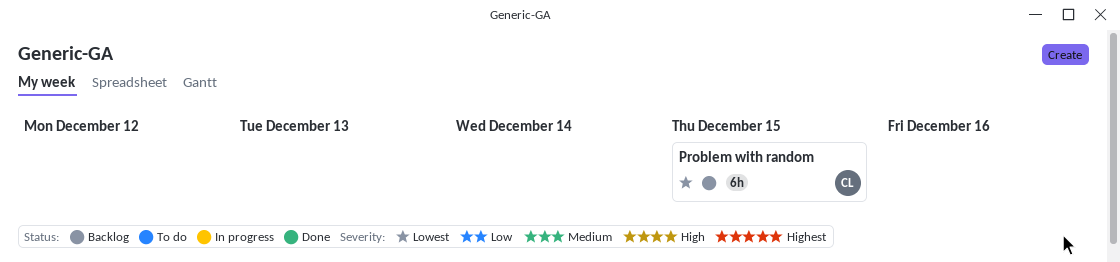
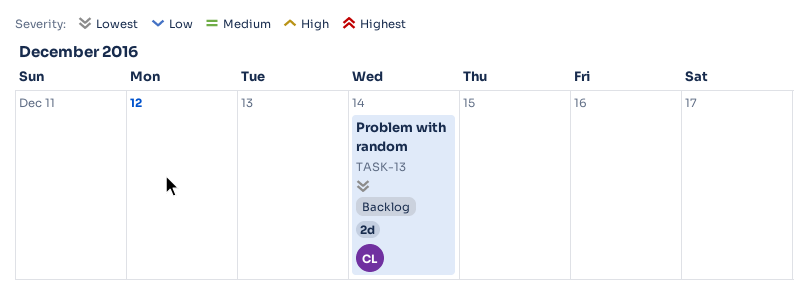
Problem with random, estimate: 6h -> 2d
Problem with random, due: Dec 15 -> Dec 14

